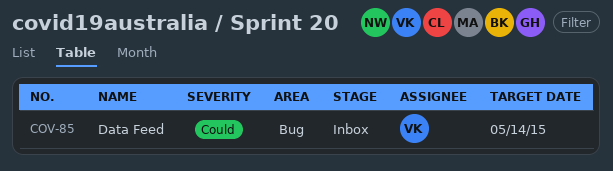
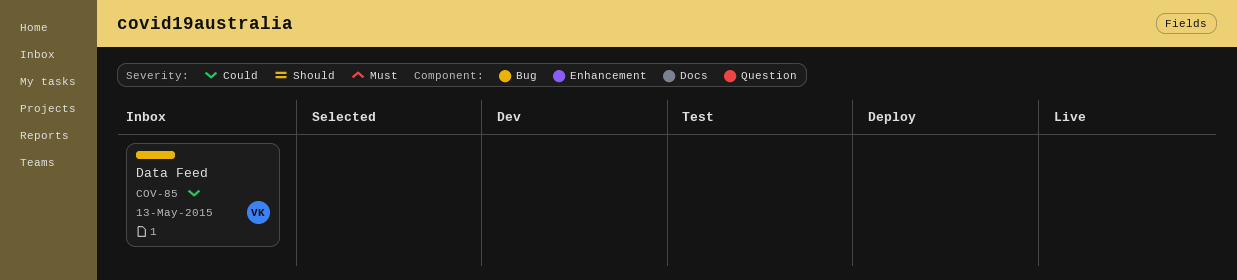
COV-85, due: May 14 -> May 13

